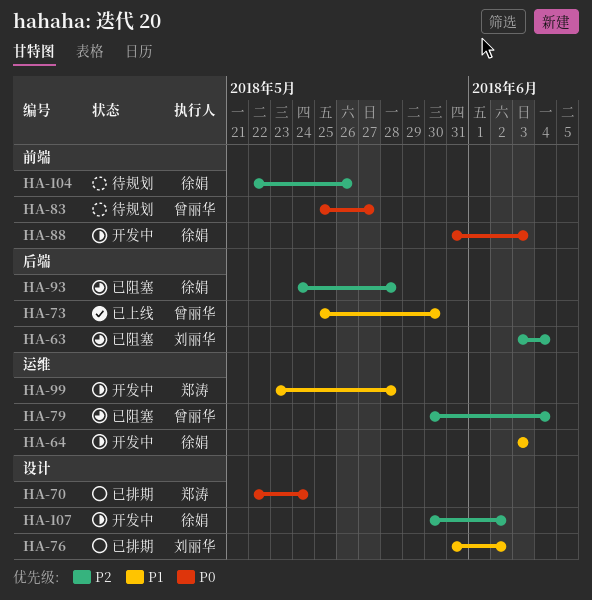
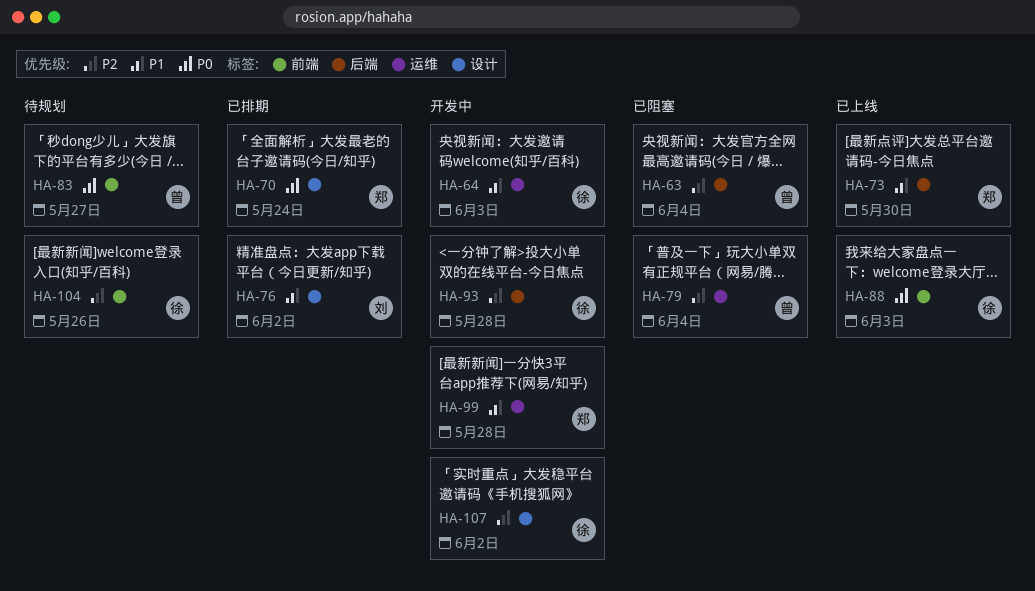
HA-63, owner: 刘丽华 -> 曾丽华
HA-73, owner: 曾丽华 -> 郑涛
HA-88, status: 开发中 -> 已上线
HA-93, status: 已阻塞 -> 开发中

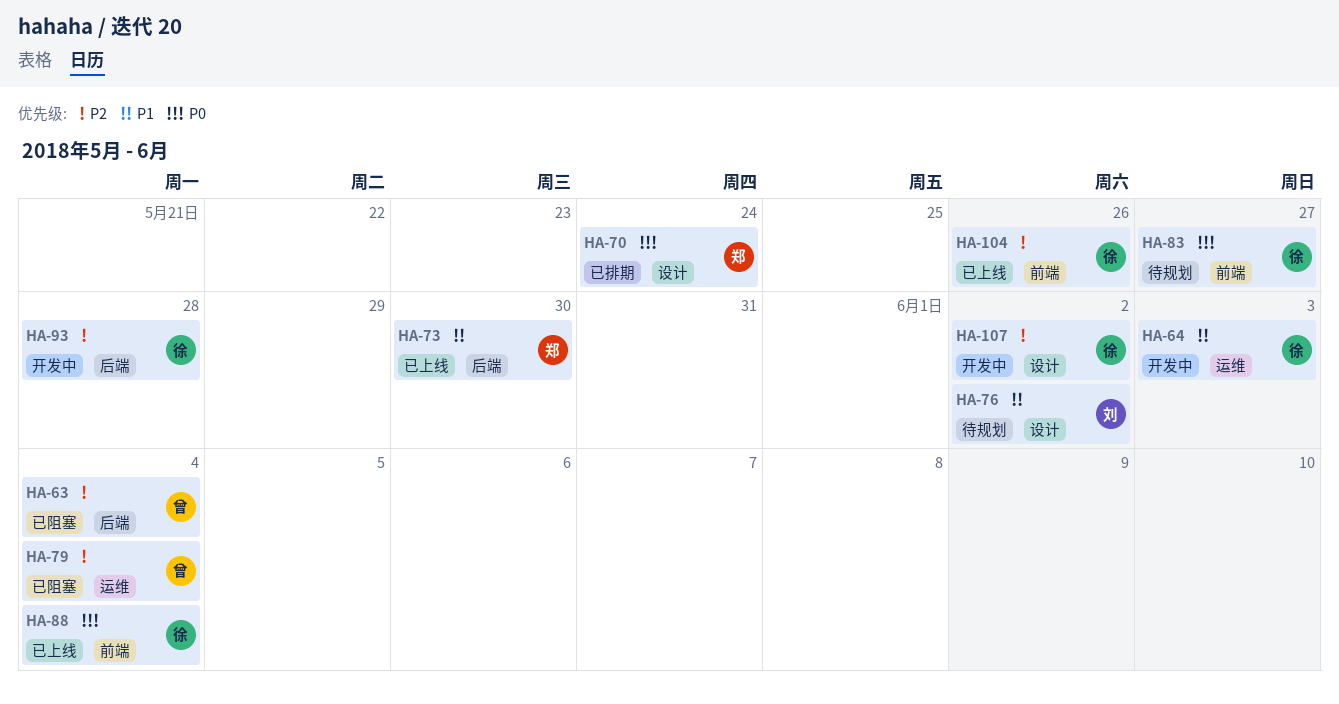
HA-76, status: 已排期 -> 待规划
HA-83, owner: 曾 -> 徐
HA-88, due: Jun 3 -> Jun 4
HA-99: present -> none
HA-104, status: 待规划 -> 已上线

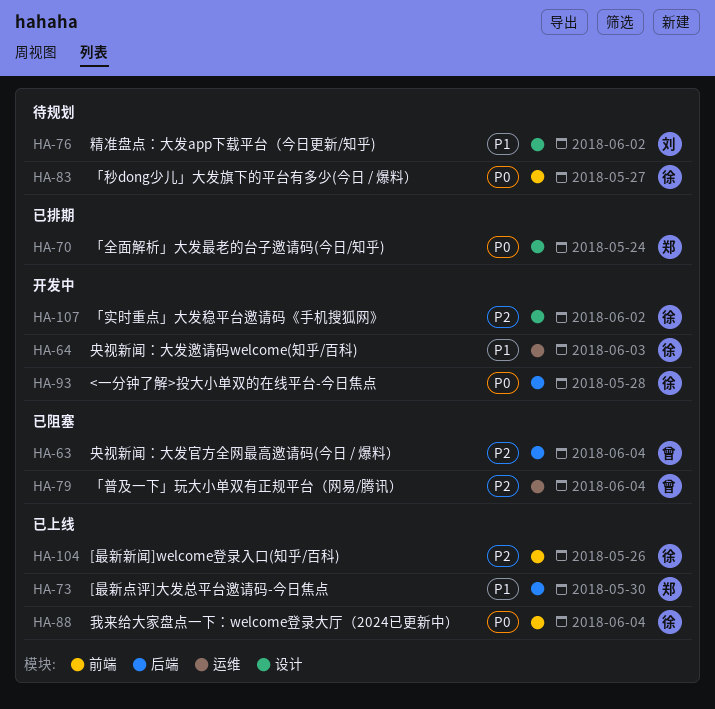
HA-93, priority: P2 -> P0

